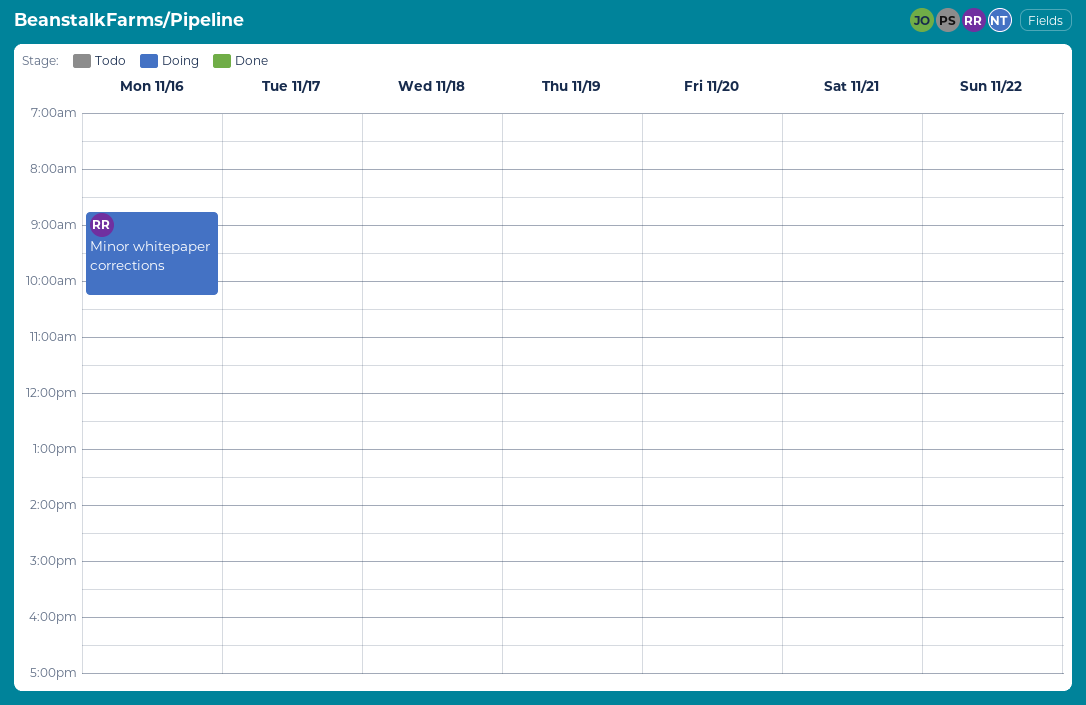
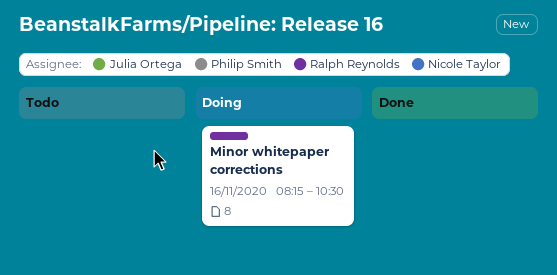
Minor whitepaper corrections, begins: 08:45 -> 08:15
Minor whitepaper corrections, ends: 10:15 -> 10:30

